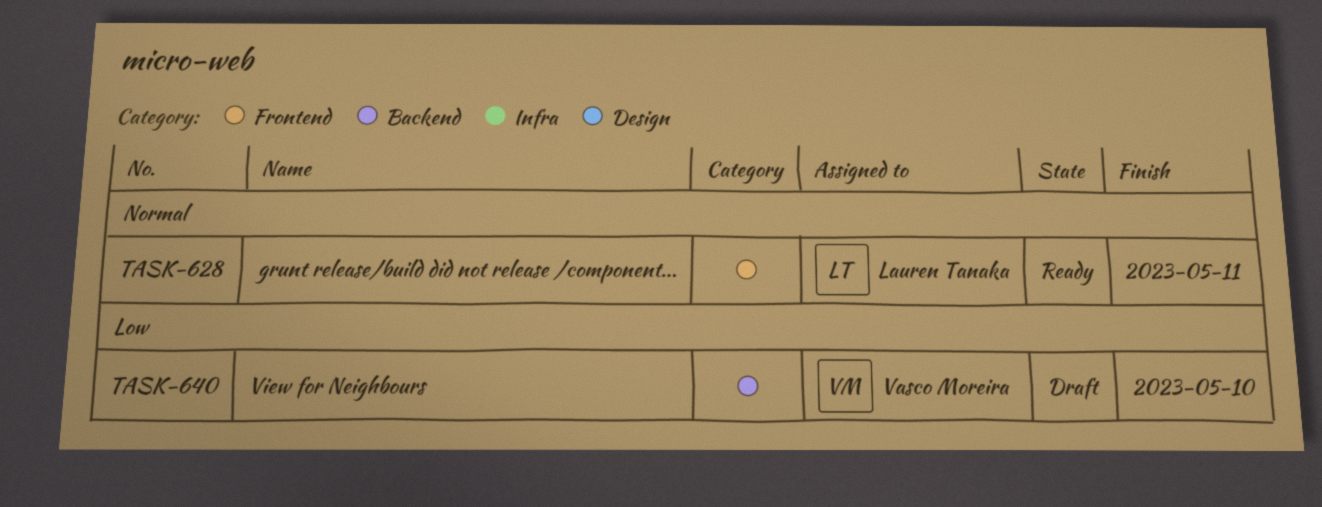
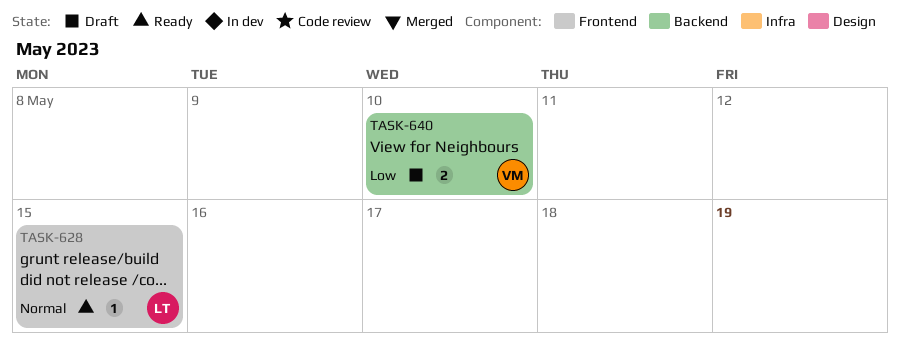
TASK-628, due: May 11 -> May 15

